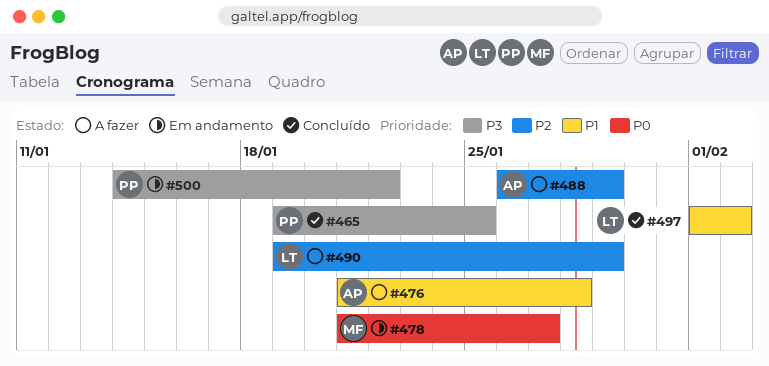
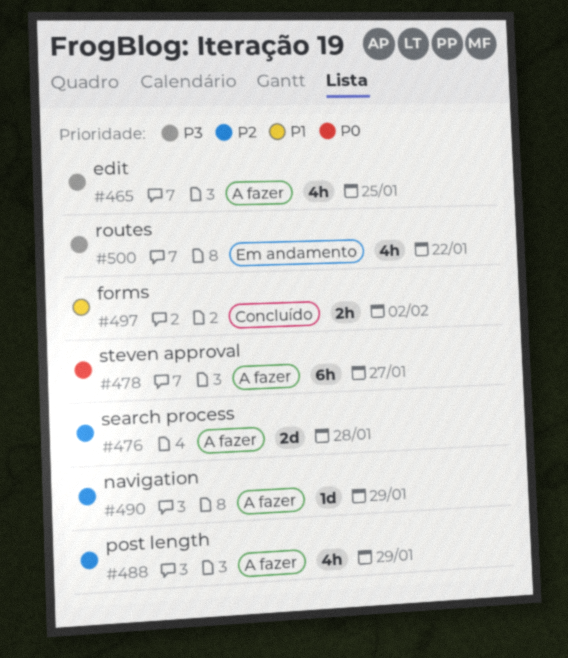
#465, status: Concluído -> A fazer
#476, priority: P1 -> P2
#478, status: Em andamento -> A fazer

